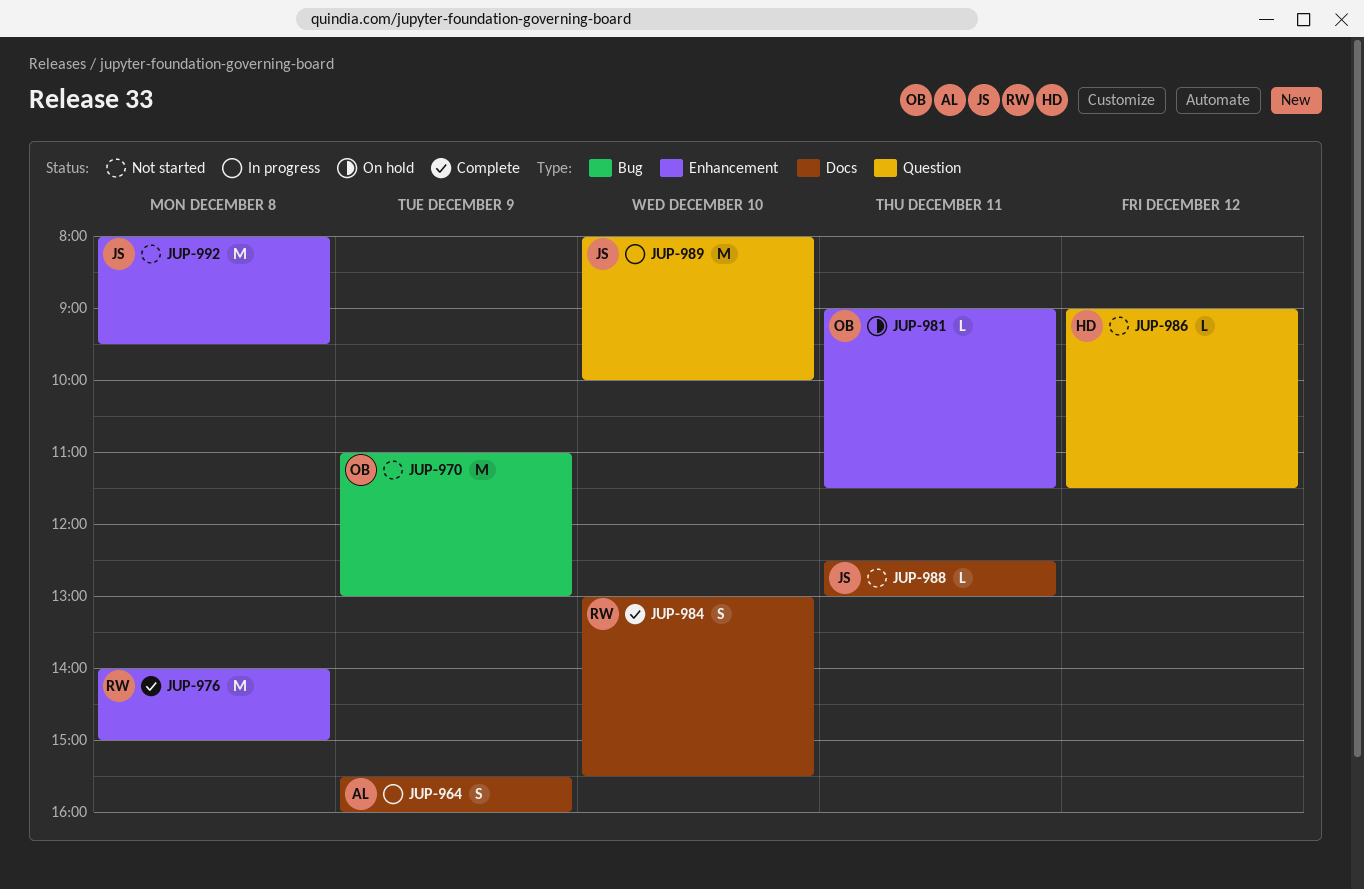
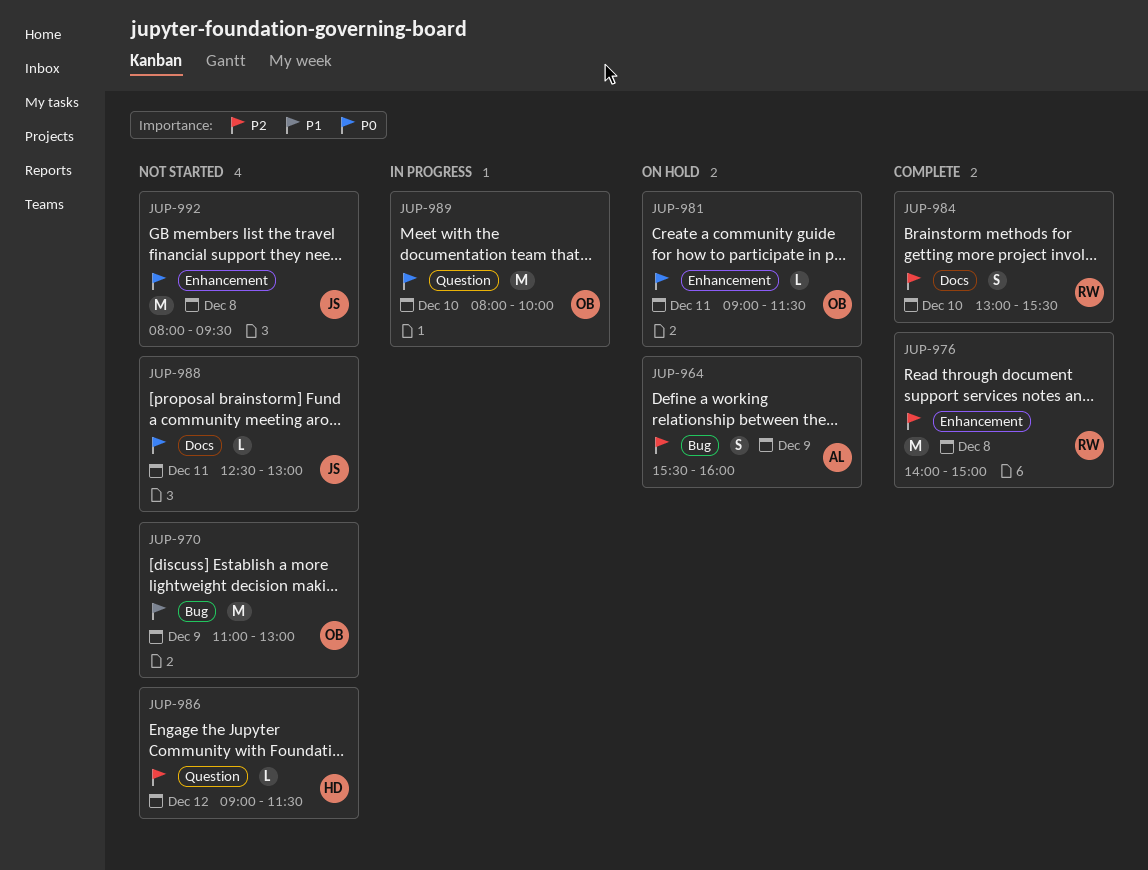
JUP-964, status: In progress -> On hold
JUP-964, label: Docs -> Bug
JUP-989, owner: JS -> OB

